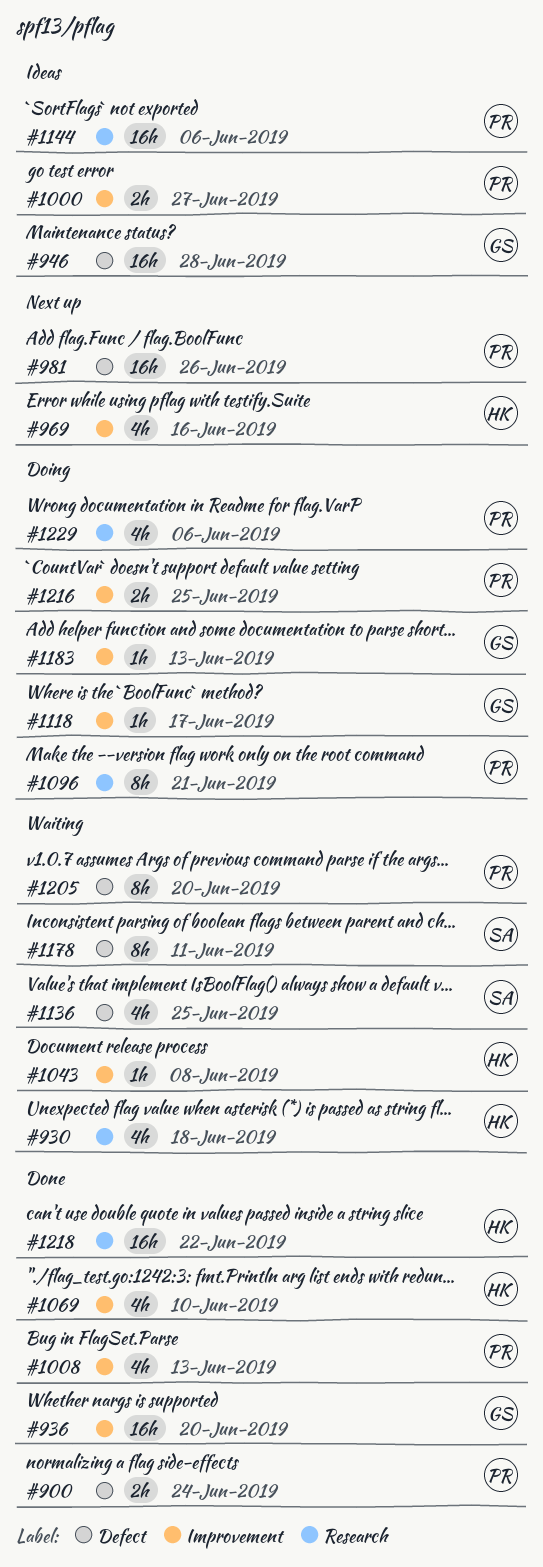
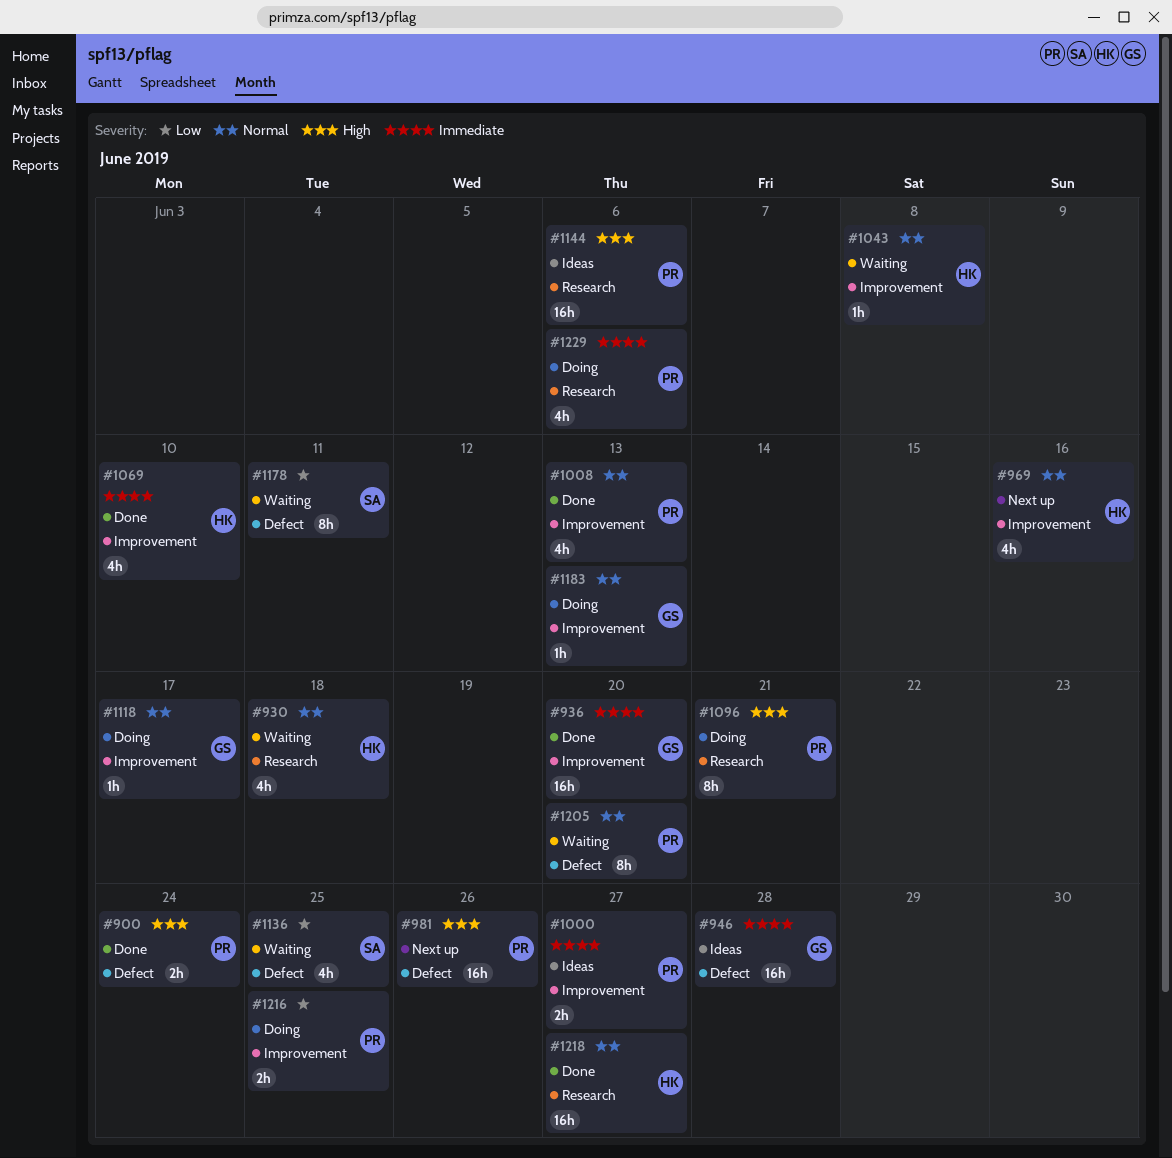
#1218, due: Jun 22 -> Jun 27

